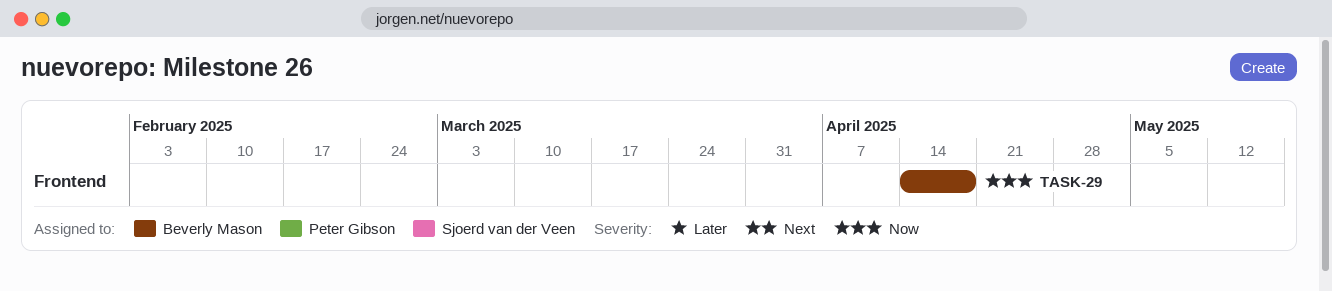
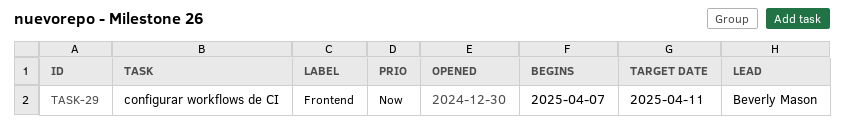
TASK-29, start: Apr 14 -> Apr 7
TASK-29, due: Apr 18 -> Apr 11

